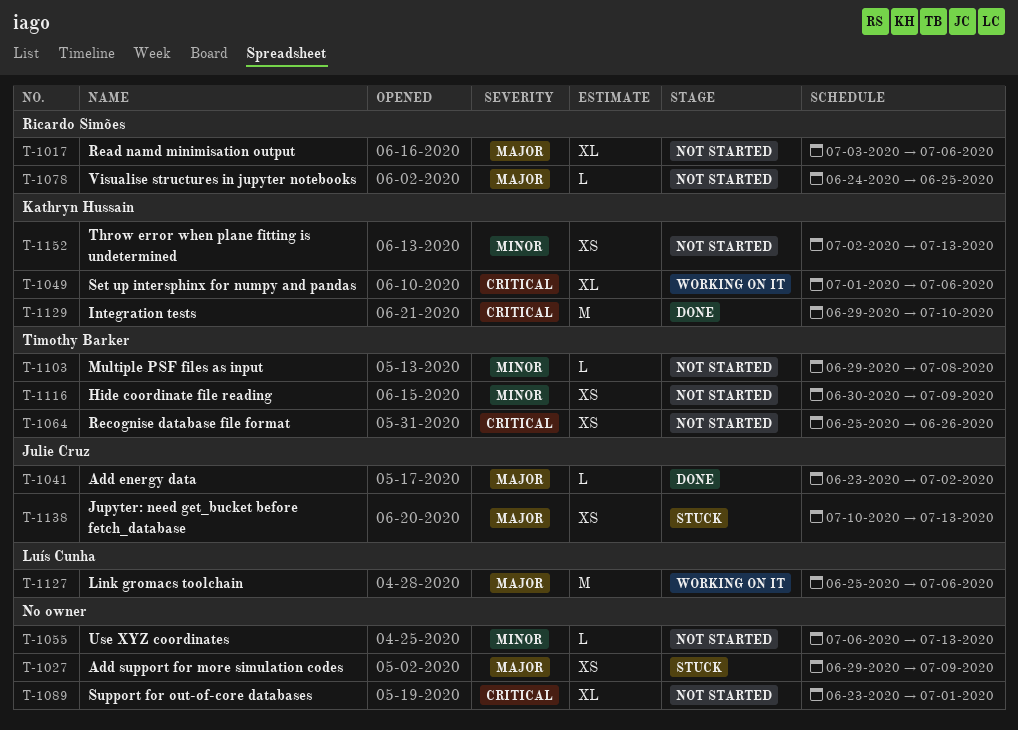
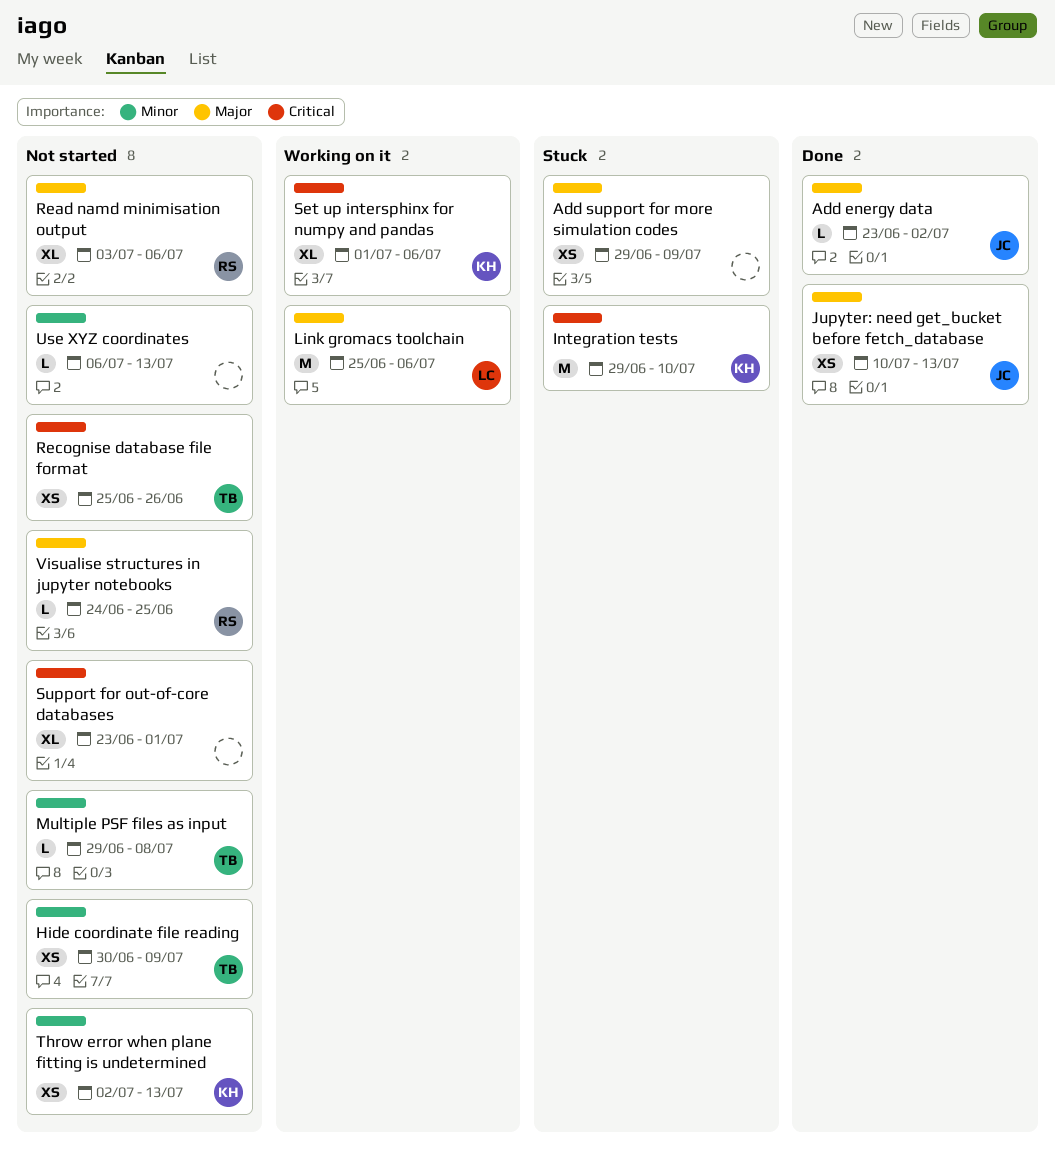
Integration tests, status: Done -> Stuck
Jupyter: need get_bucket before fetch_database, status: Stuck -> Done

